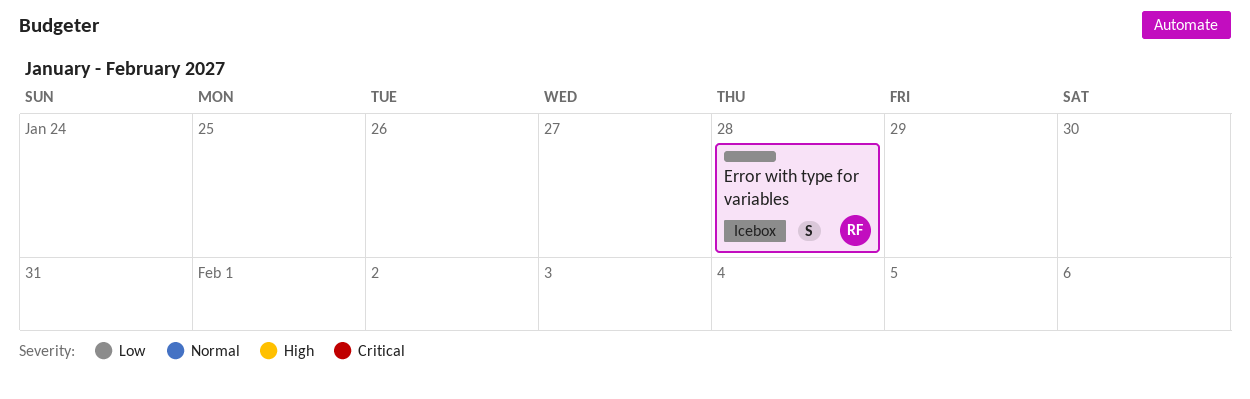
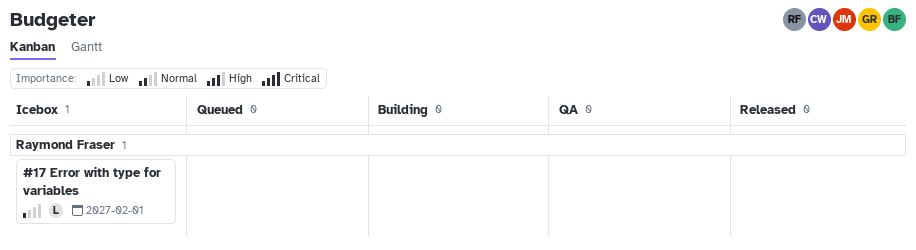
Error with type for variables, estimate: S -> L
Error with type for variables, due: Jan 28 -> Feb 1

